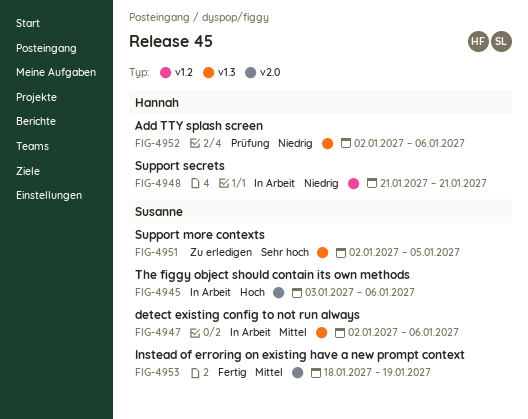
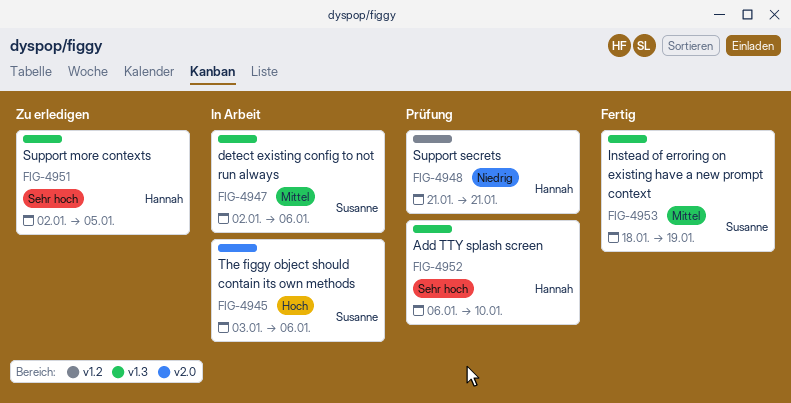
FIG-4948, status: In Arbeit -> Prüfung
FIG-4951, owner: Susanne -> Hannah
FIG-4952, priority: Niedrig -> Sehr hoch
FIG-4952, start: Jan 2 -> Jan 6
FIG-4952, due: Jan 6 -> Jan 10
FIG-4953, label: v2.0 -> v1.3

